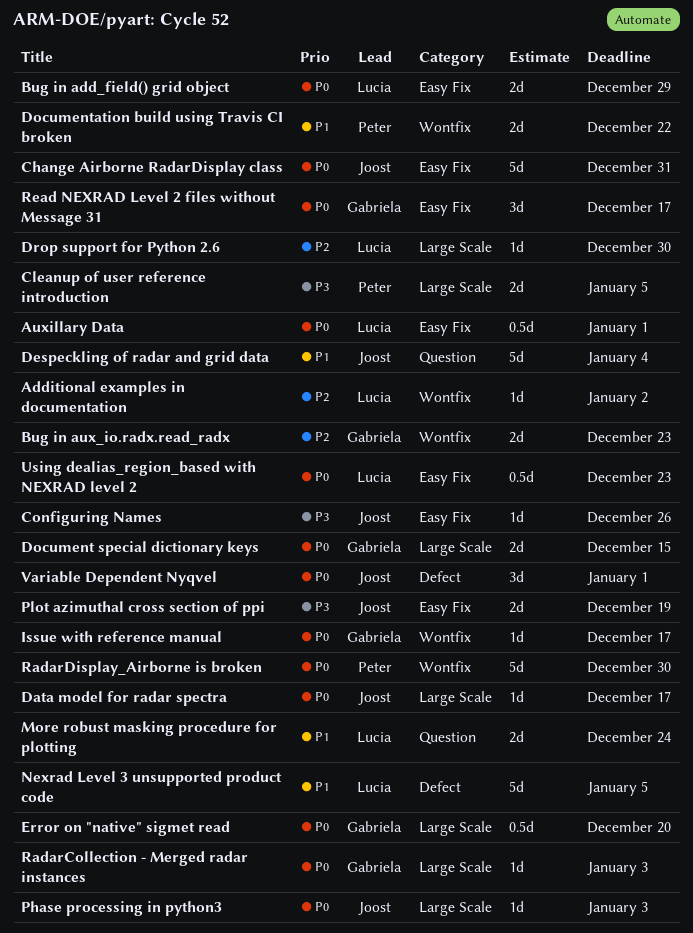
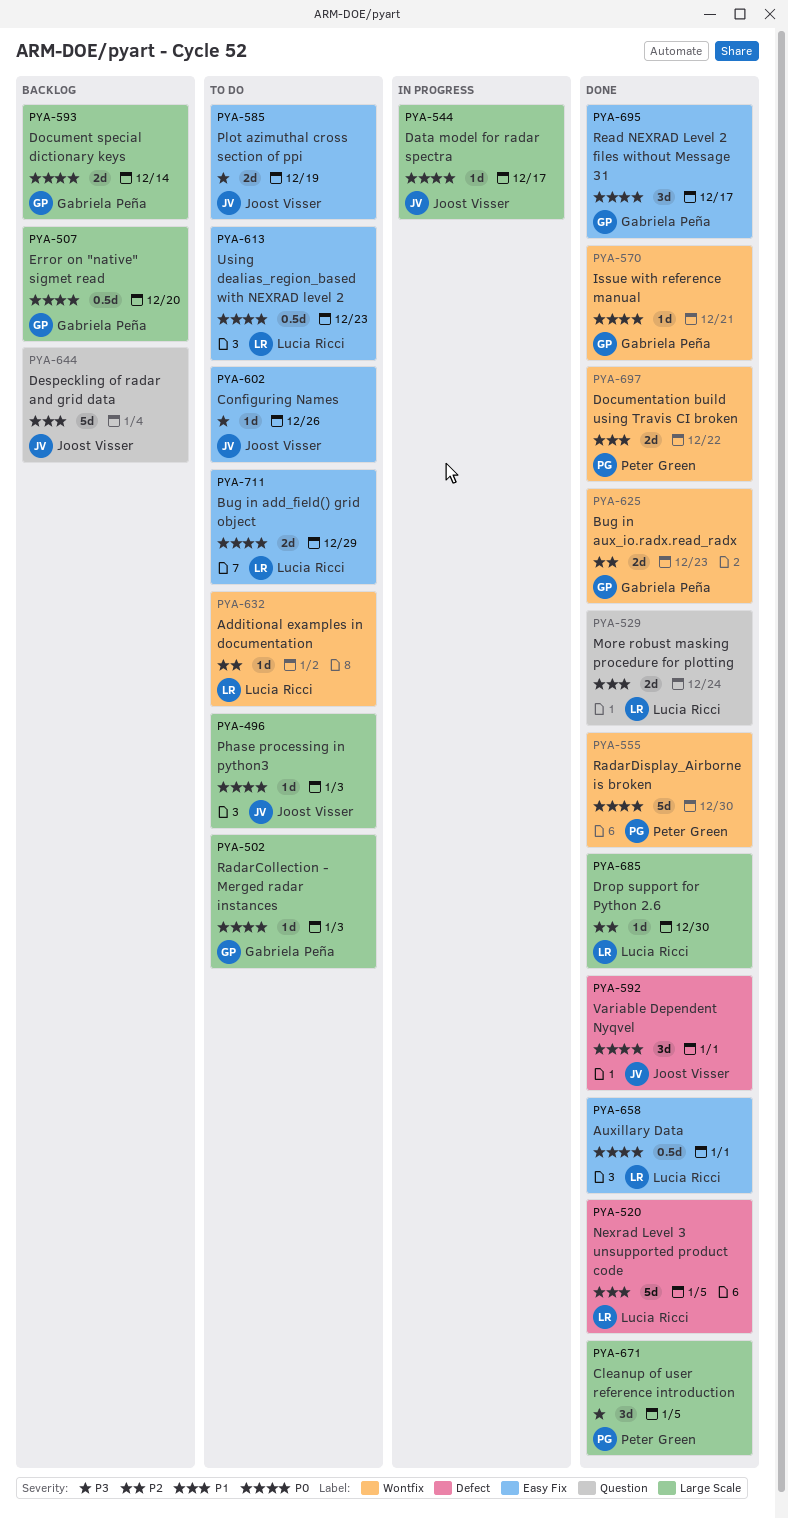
Change Airborne RadarDisplay class: present -> none
Cleanup of user reference introduction, estimate: 2d -> 3d
Document special dictionary keys, due: Dec 15 -> Dec 14
Issue with reference manual, due: Dec 17 -> Dec 21

